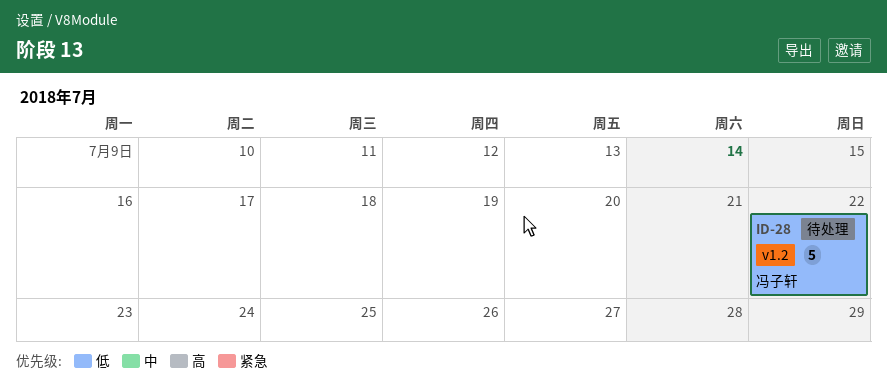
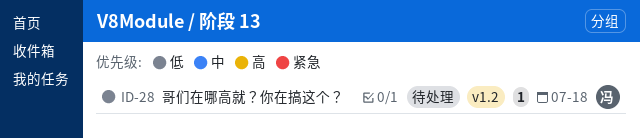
ID-28, estimate: 5 -> 1
ID-28, due: Jul 22 -> Jul 18

